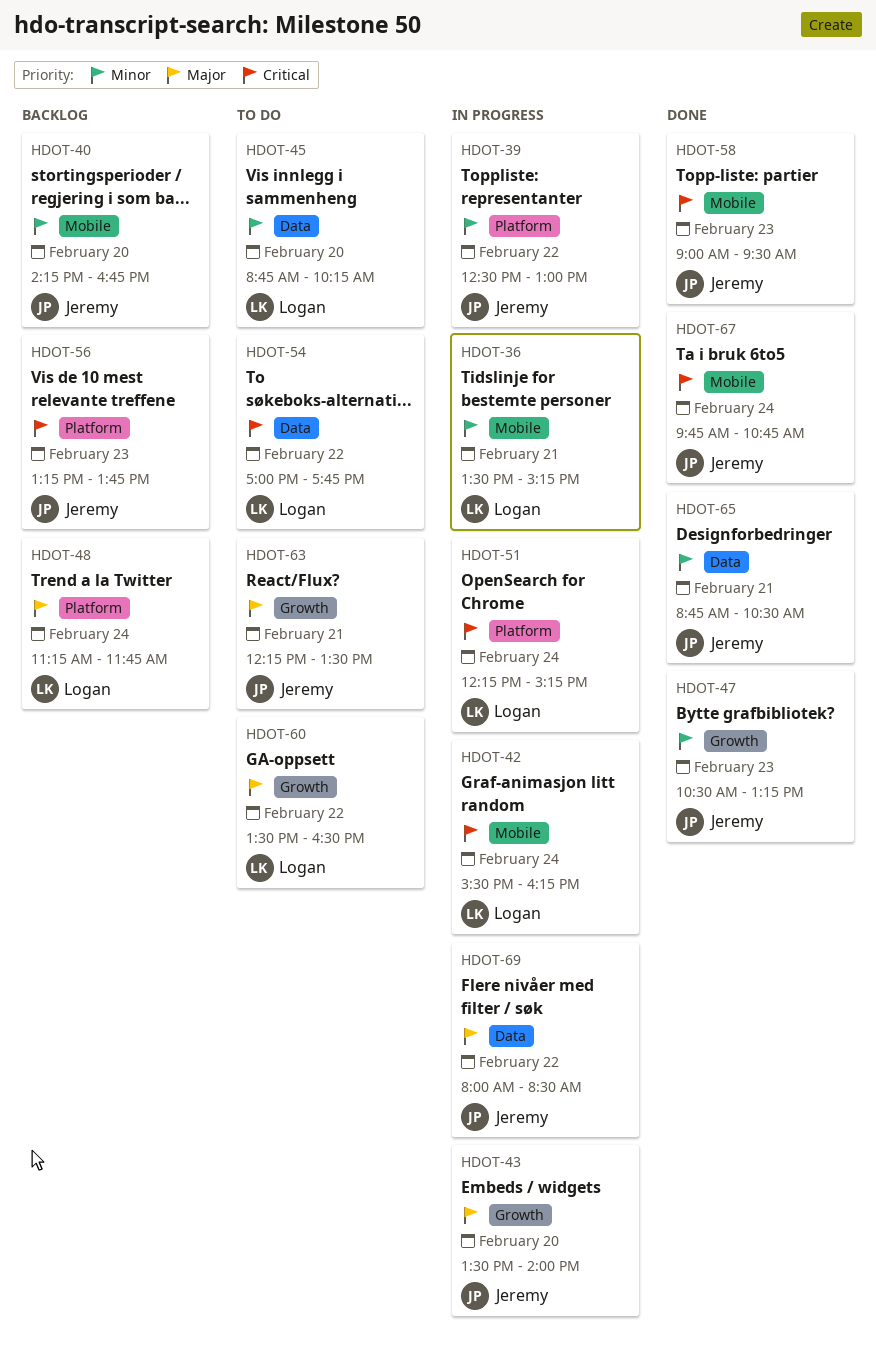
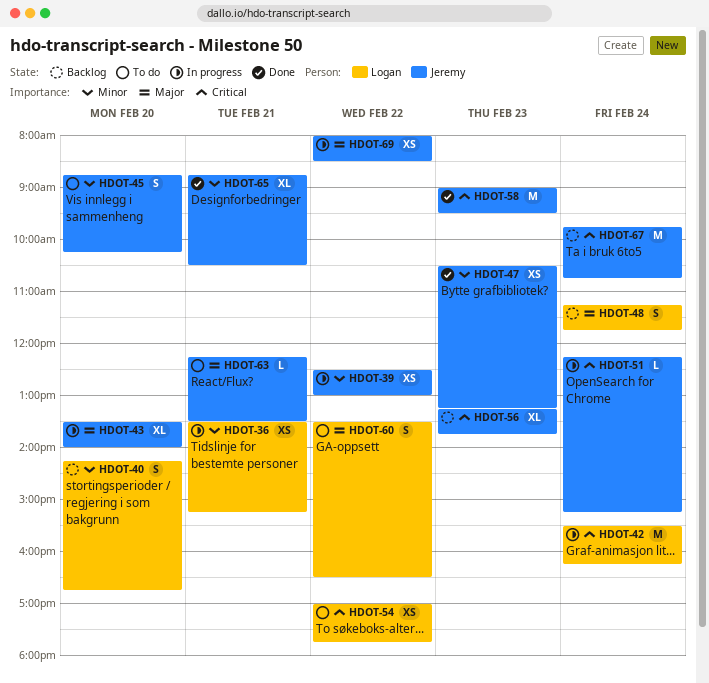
HDOT-40, owner: Jeremy -> Logan
HDOT-45, owner: Logan -> Jeremy
HDOT-51, owner: Logan -> Jeremy
HDOT-67, status: Done -> Backlog

